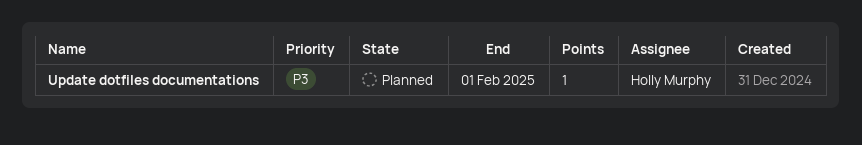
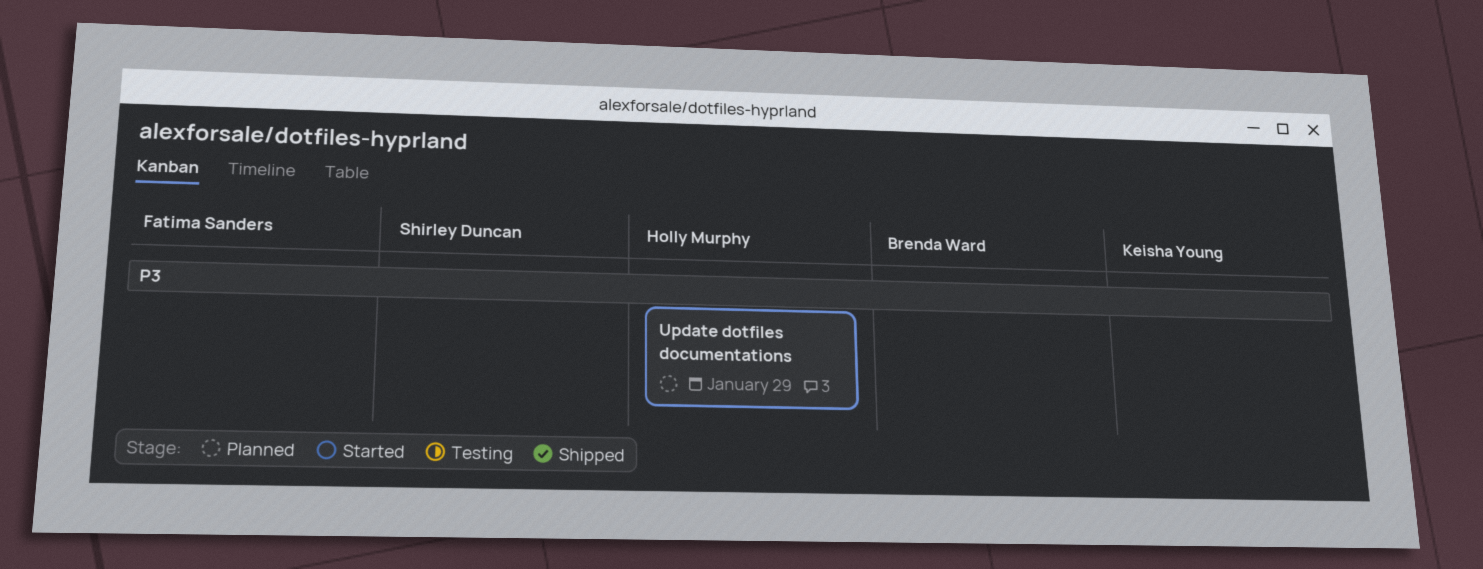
Update dotfiles documentations, due: Feb 1 -> Jan 29

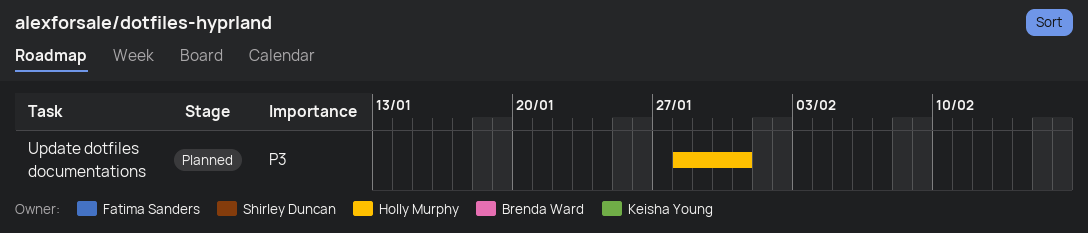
Update dotfiles documentations, due: Jan 29 -> Jan 31

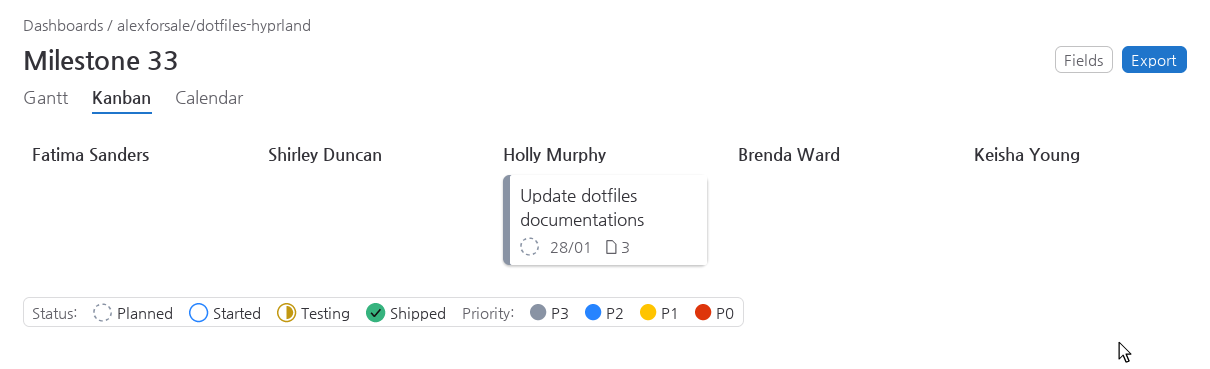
Update dotfiles documentations, due: Jan 31 -> Jan 28

